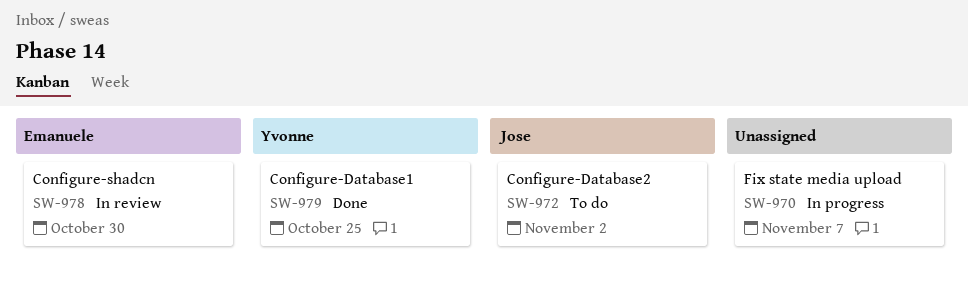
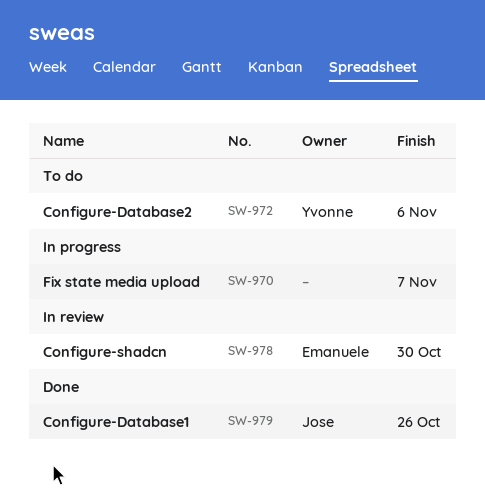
SW-972, owner: Jose -> Yvonne
SW-972, due: Nov 2 -> Nov 6
SW-979, owner: Yvonne -> Jose
SW-979, due: Oct 25 -> Oct 26

